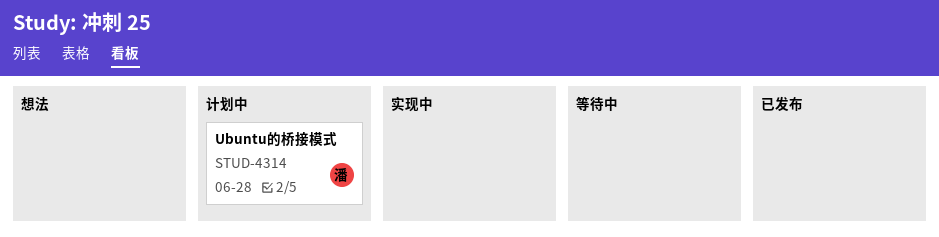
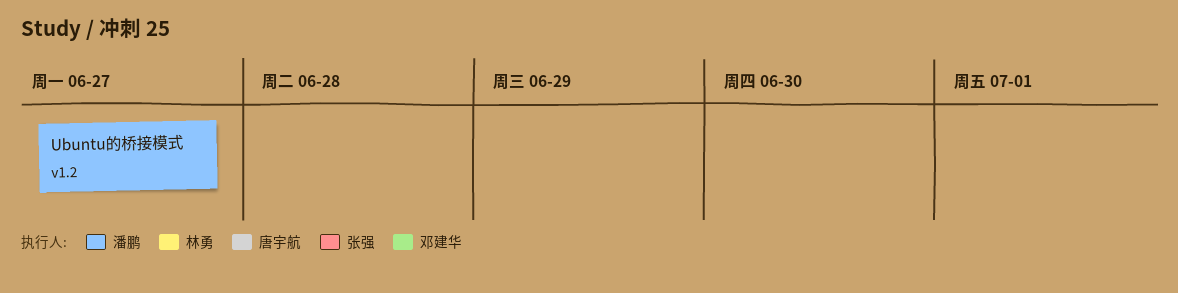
Ubuntu的桥接模式, due: Jun 28 -> Jun 27

